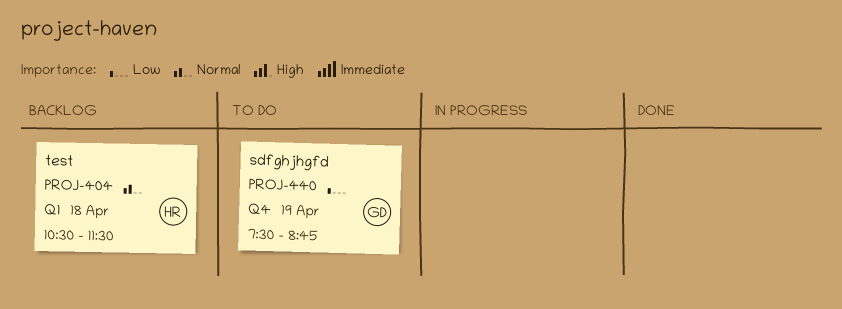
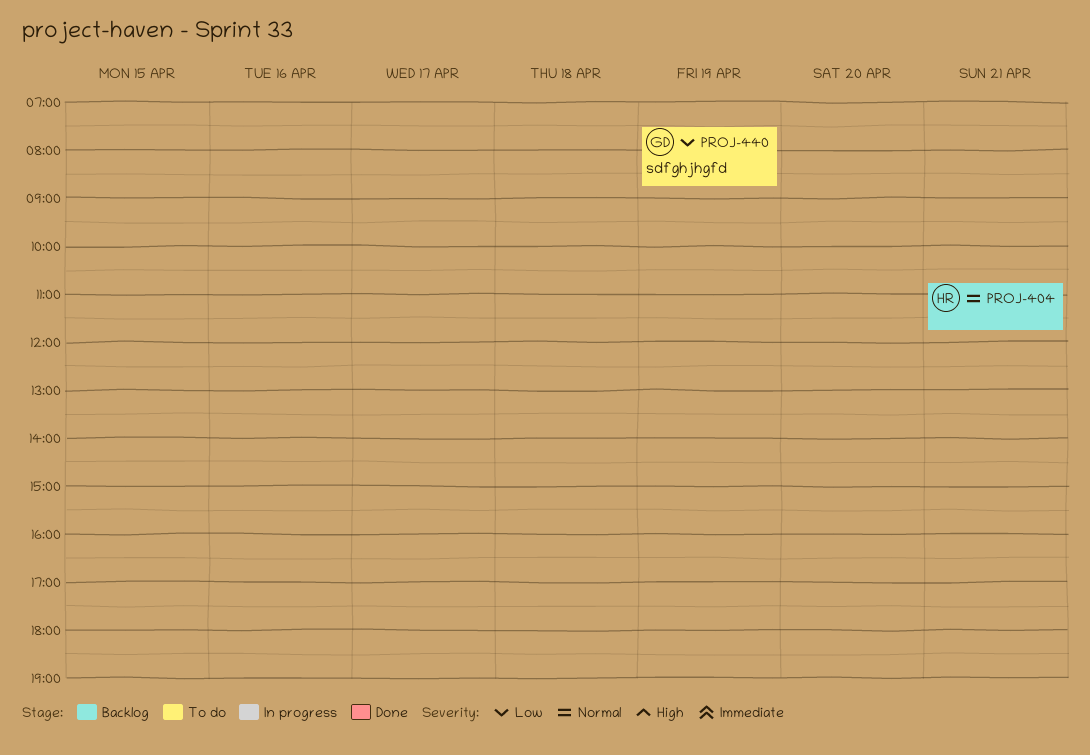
PROJ-404, day: Apr 18 -> Apr 21
PROJ-404, begins: 10:30 -> 10:45
PROJ-404, ends: 11:30 -> 11:45

